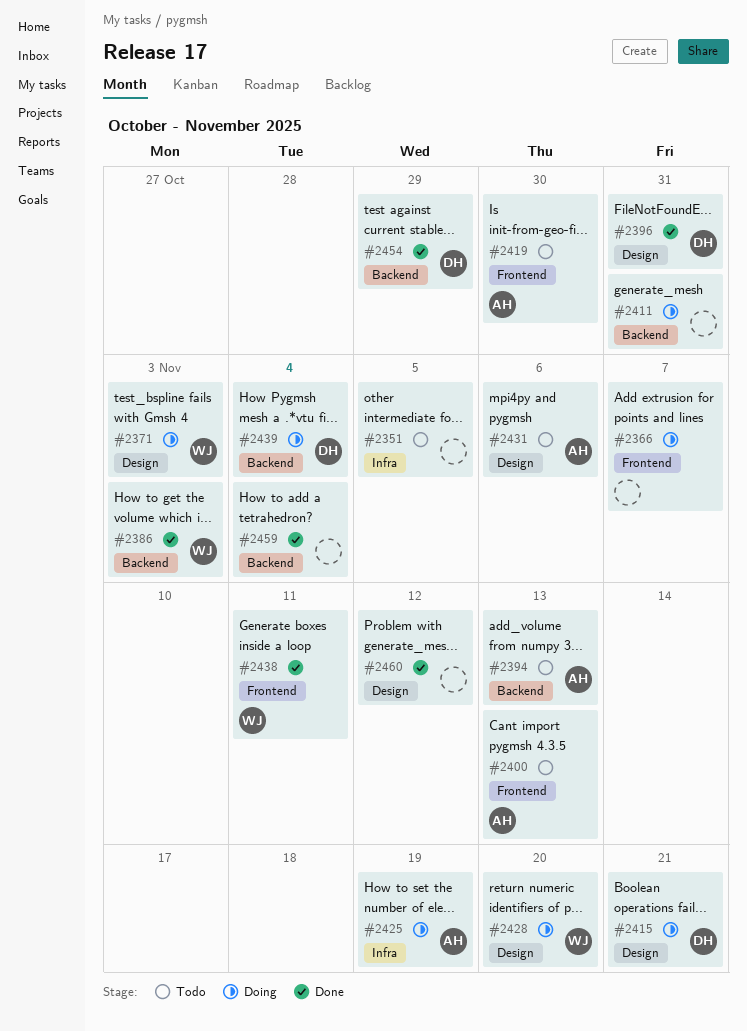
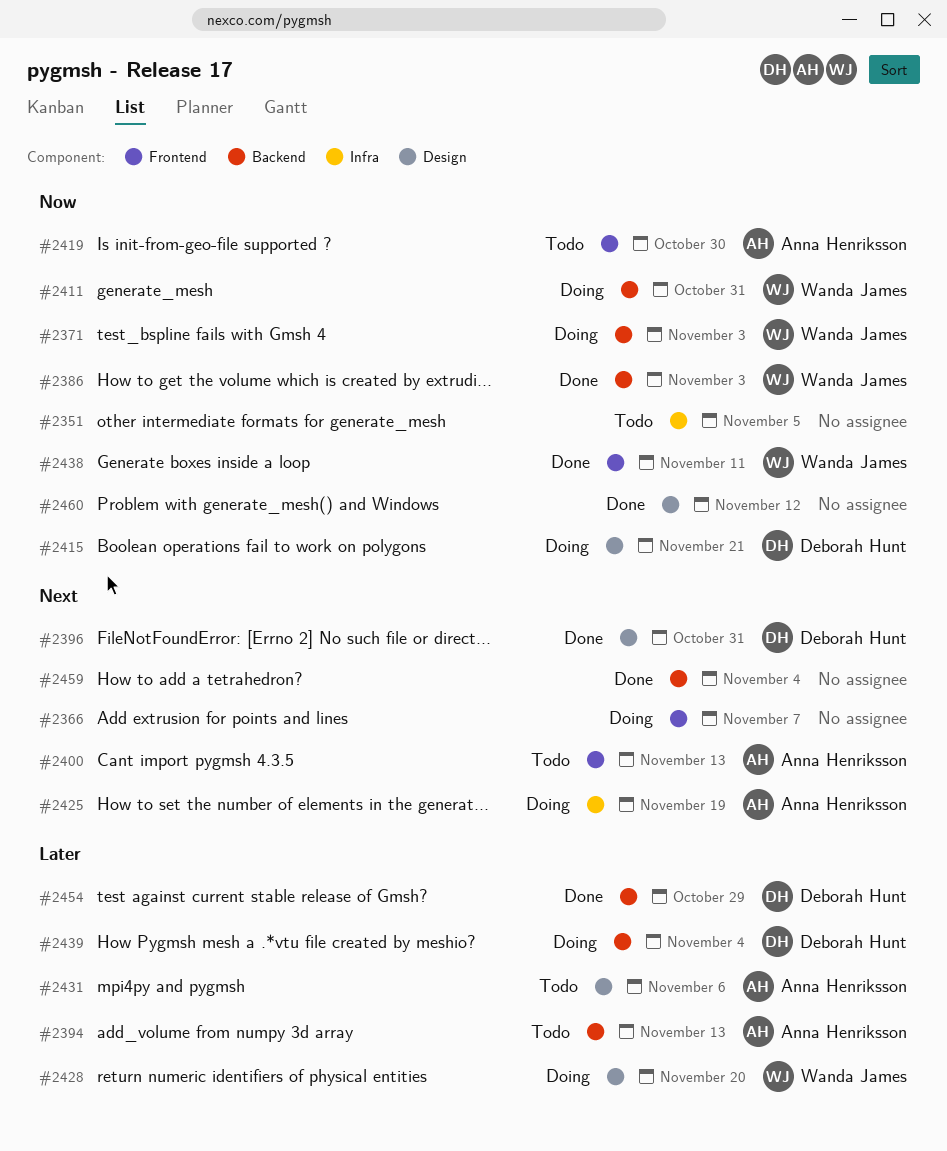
#2371, label: Design -> Backend
#2411, owner: none -> Wanda James

